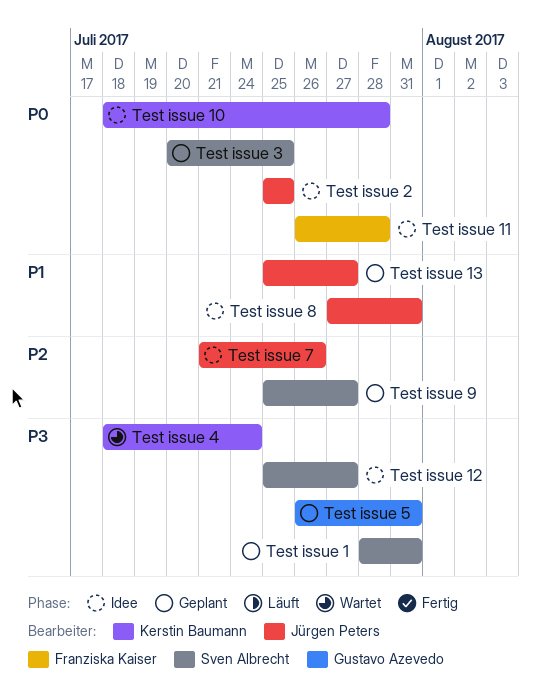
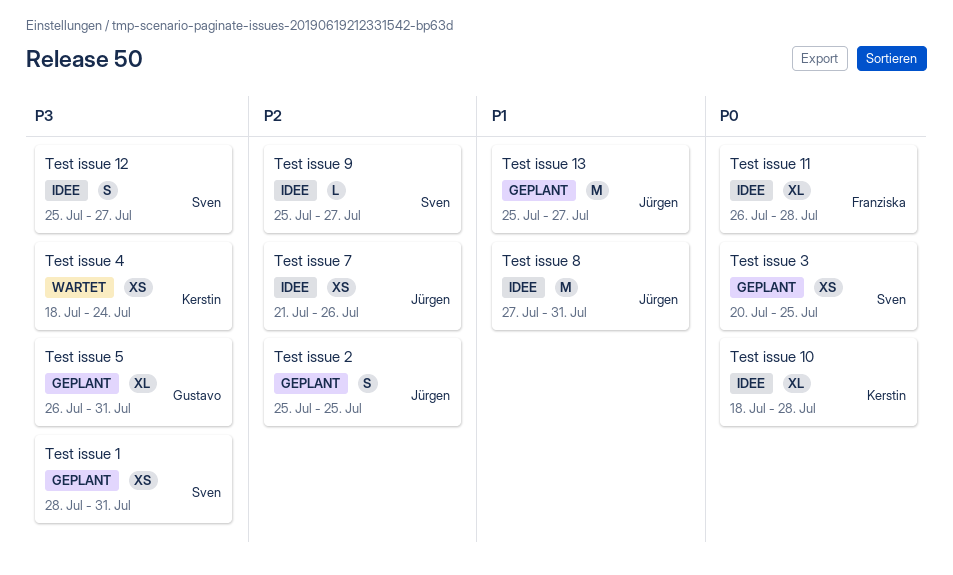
Test issue 2, status: Idee -> Geplant
Test issue 2, priority: P0 -> P2
Test issue 9, status: Geplant -> Idee

